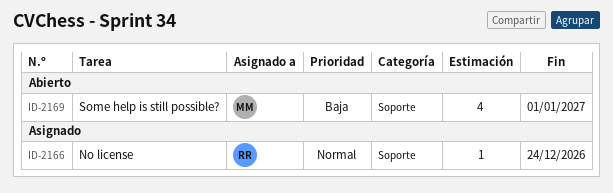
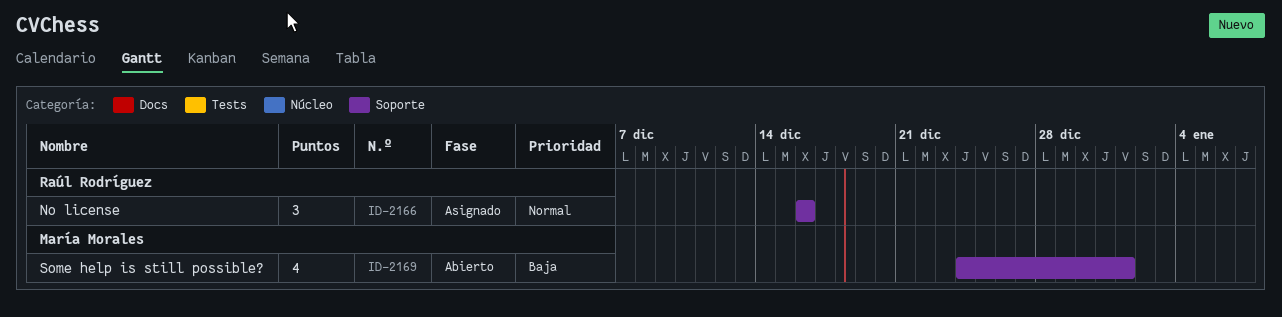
ID-2166, estimate: 1 -> 3
ID-2166, due: Dec 24 -> Dec 16

